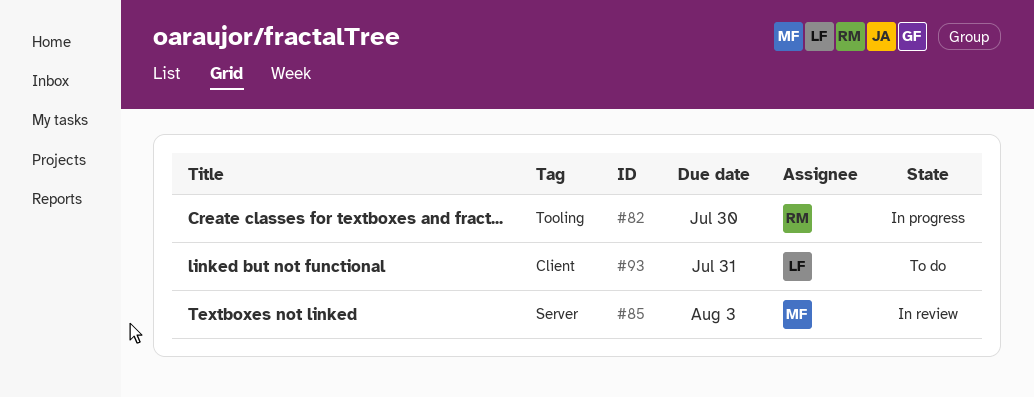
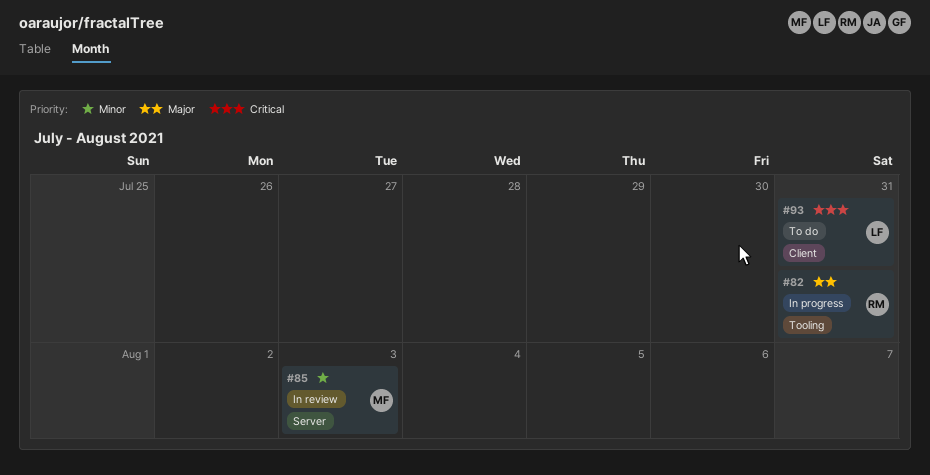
#82, due: Jul 30 -> Jul 31

